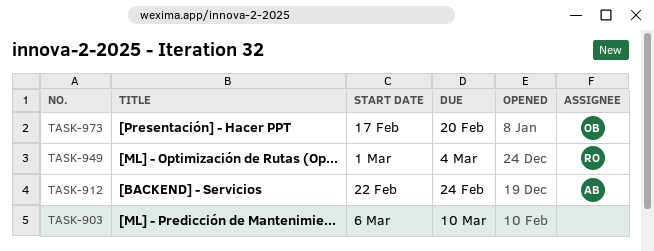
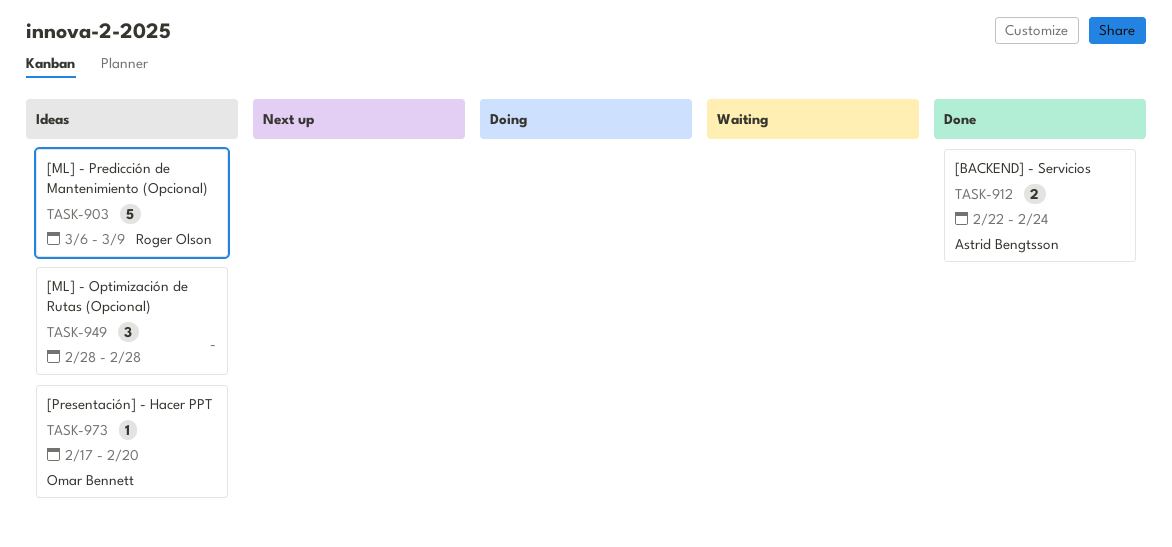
TASK-903, owner: none -> Roger Olson
TASK-903, due: Mar 10 -> Mar 9
TASK-949, owner: Roger Olson -> none
TASK-949, start: Mar 1 -> Feb 28
TASK-949, due: Mar 4 -> Feb 28

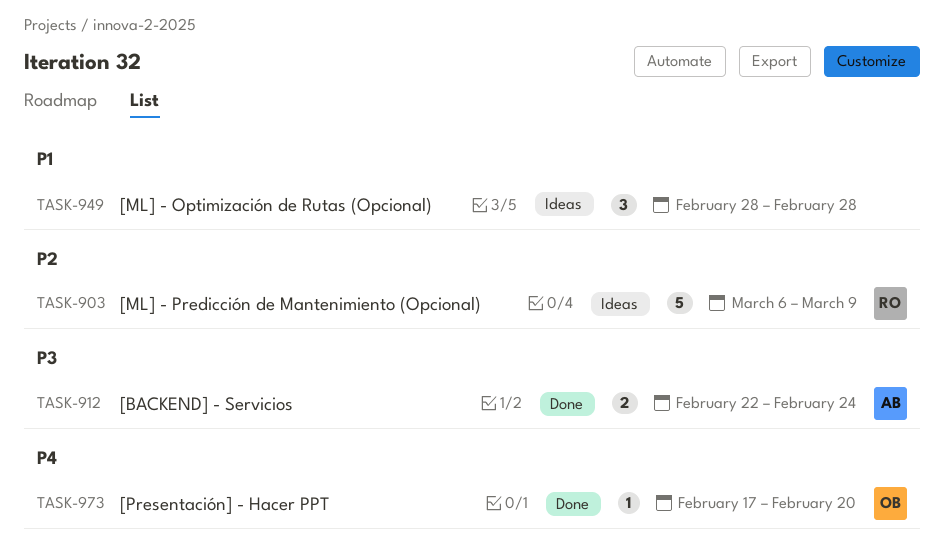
TASK-973, status: Ideas -> Done

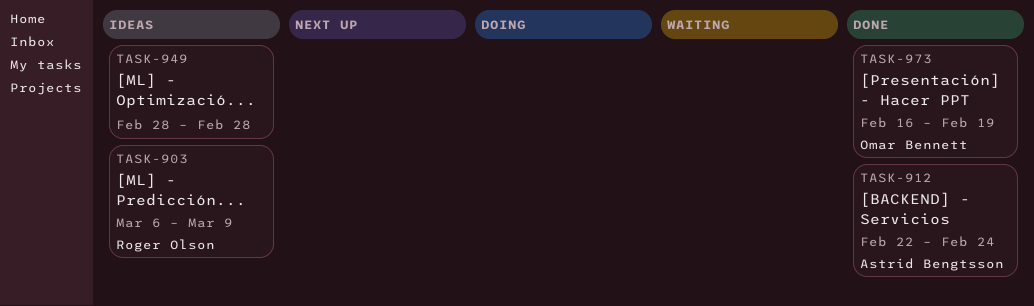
TASK-973, start: Feb 17 -> Feb 16
TASK-973, due: Feb 20 -> Feb 19

